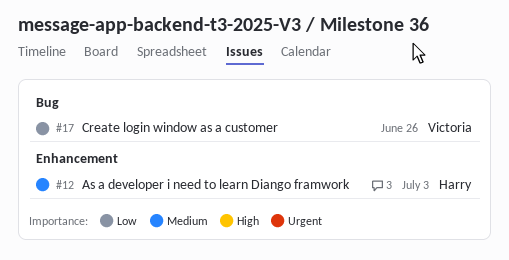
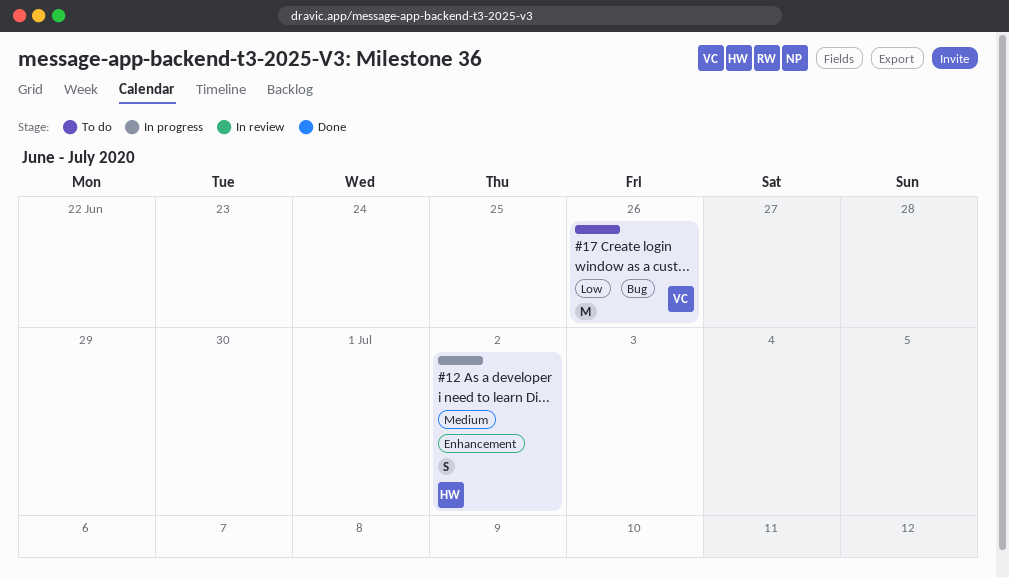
#12, due: Jul 3 -> Jul 2

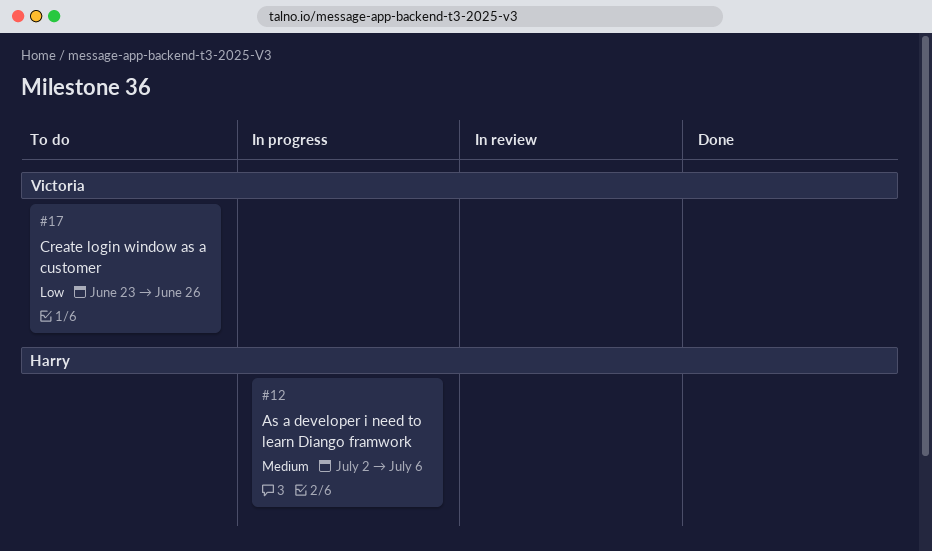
#12, due: Jul 2 -> Jul 6

